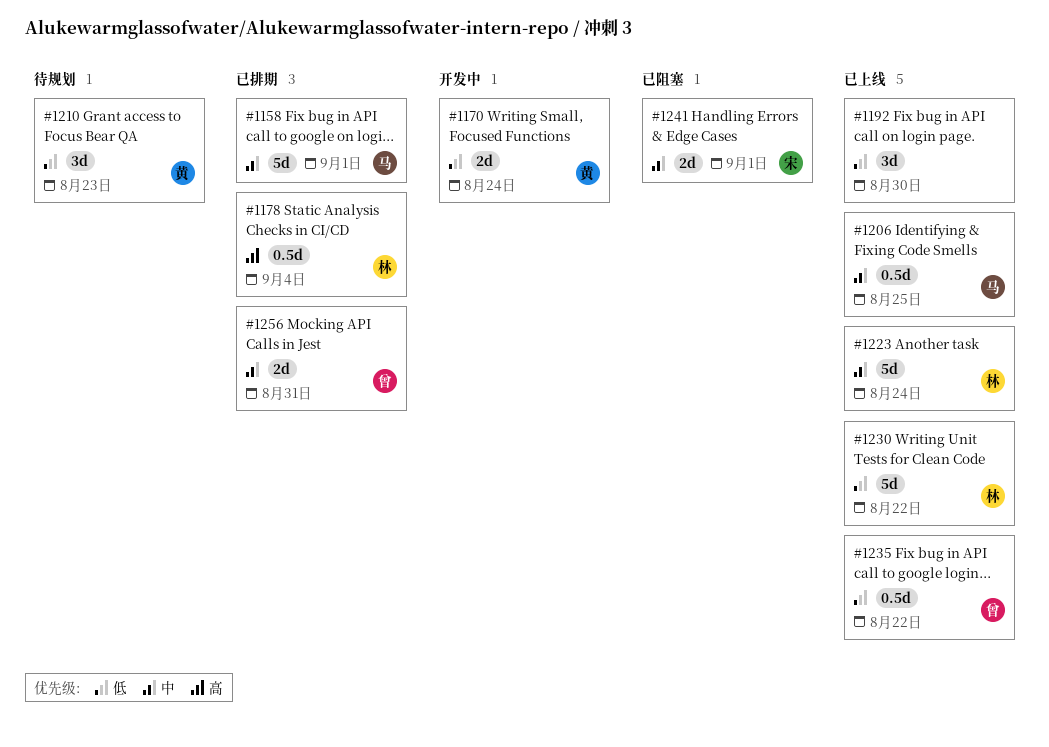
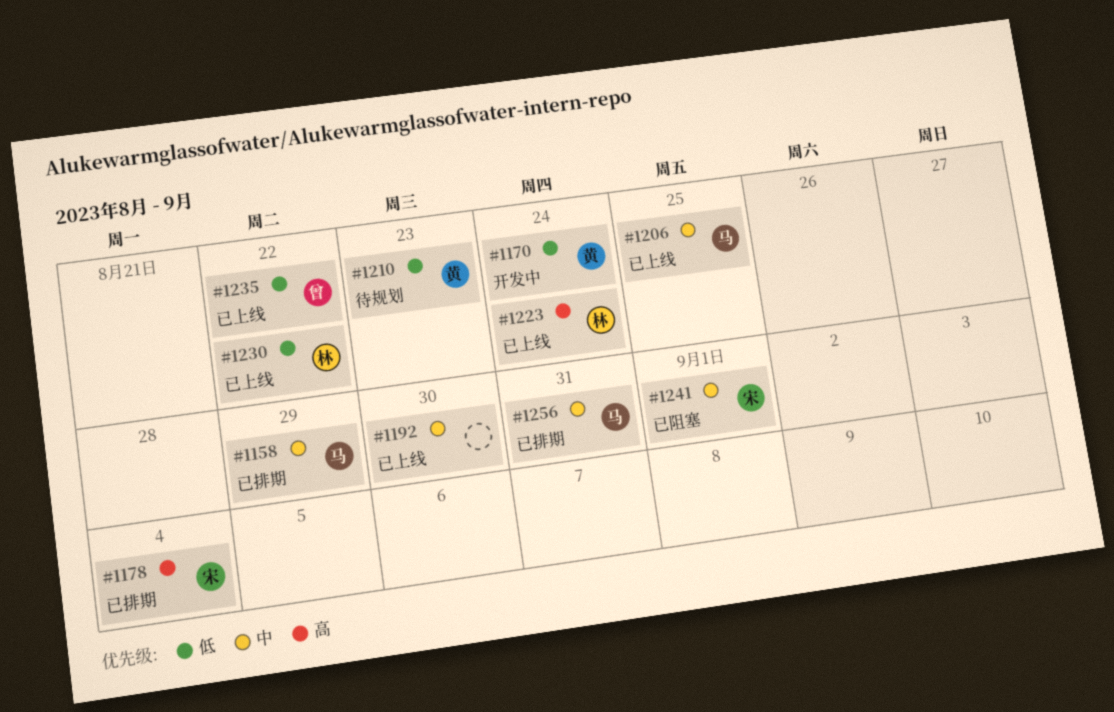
#1158, due: Sep 1 -> Aug 29
#1178, owner: 林 -> 宋
#1192, priority: 低 -> 中
#1223, priority: 中 -> 高
#1256, owner: 曾 -> 马

